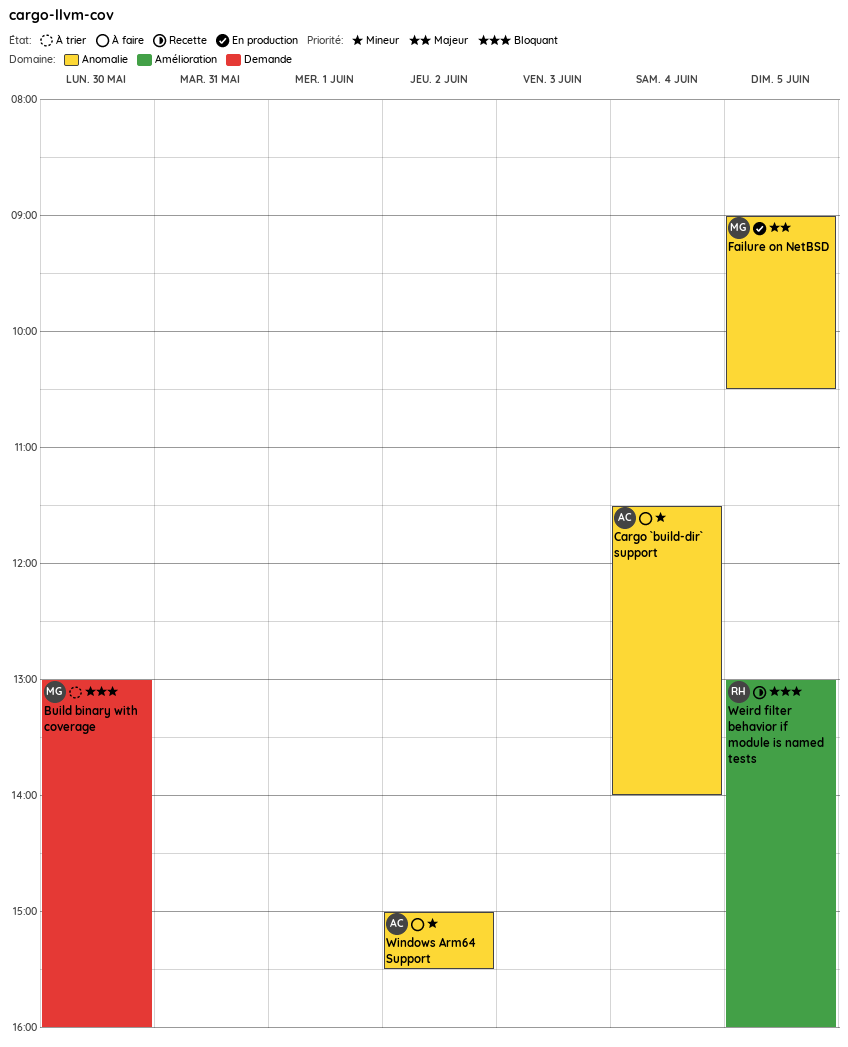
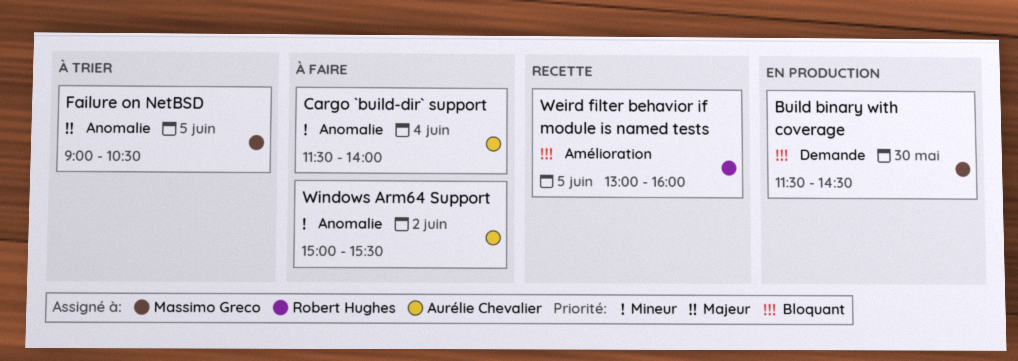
Build binary with coverage, status: À trier -> En production
Build binary with coverage, begins: 13:00 -> 11:30
Build binary with coverage, ends: 16:00 -> 14:30
Failure on NetBSD, status: En production -> À trier

